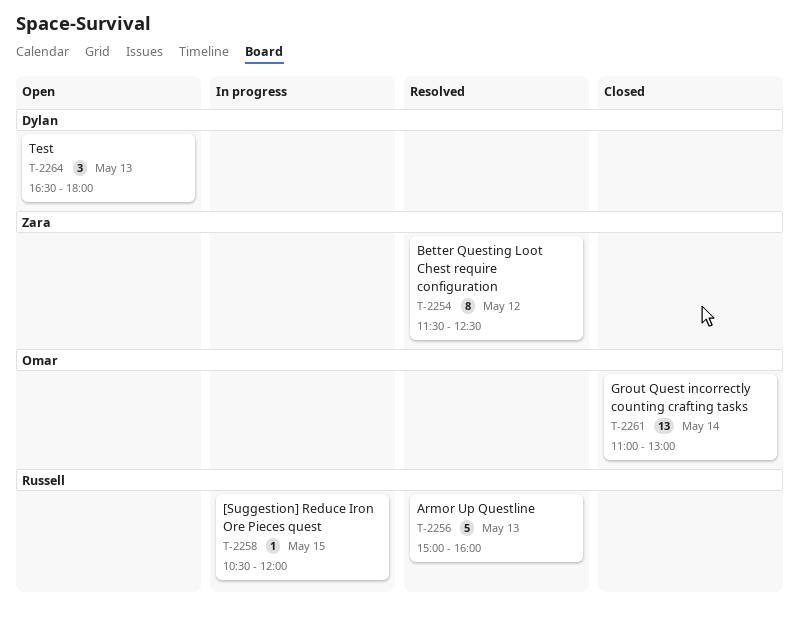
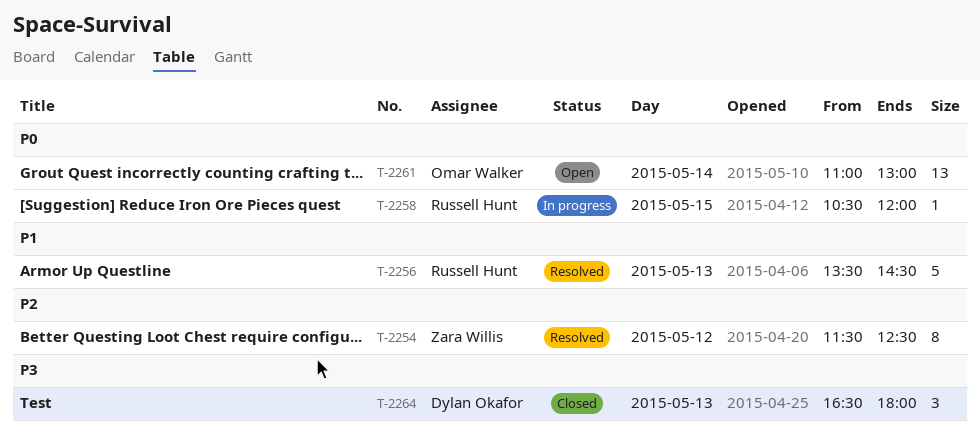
T-2256, begins: 15:00 -> 13:30
T-2256, ends: 16:00 -> 14:30
T-2261, status: Closed -> Open
T-2264, status: Open -> Closed

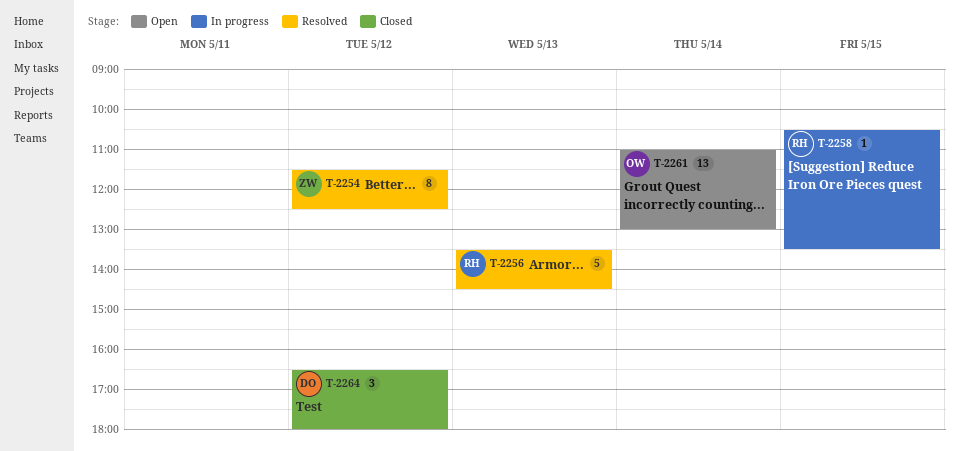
T-2258, ends: 12:00 -> 13:30
T-2264, day: May 13 -> May 12

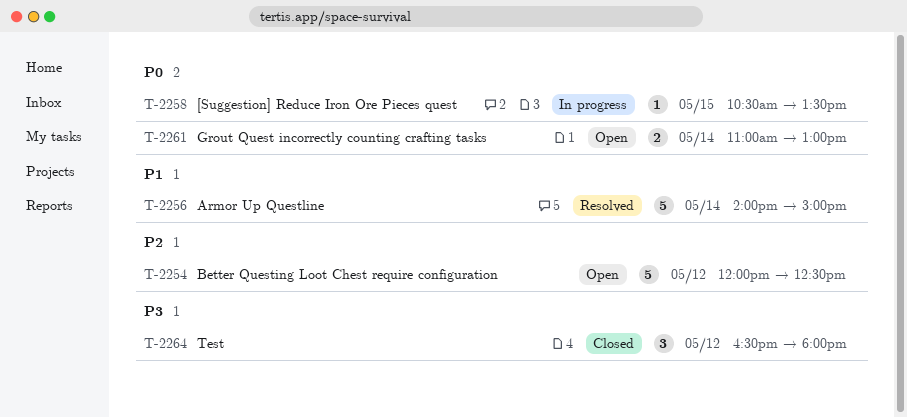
T-2254, status: Resolved -> Open
T-2254, estimate: 8 -> 5
T-2254, begins: 11:30 -> 12:00
T-2256, day: May 13 -> May 14
T-2256, begins: 13:30 -> 14:00
T-2256, ends: 14:30 -> 15:00
T-2261, estimate: 13 -> 2

